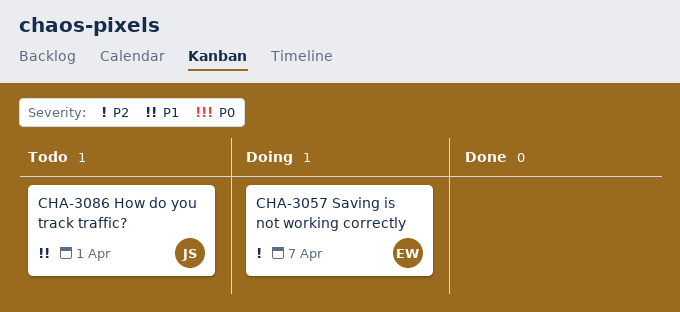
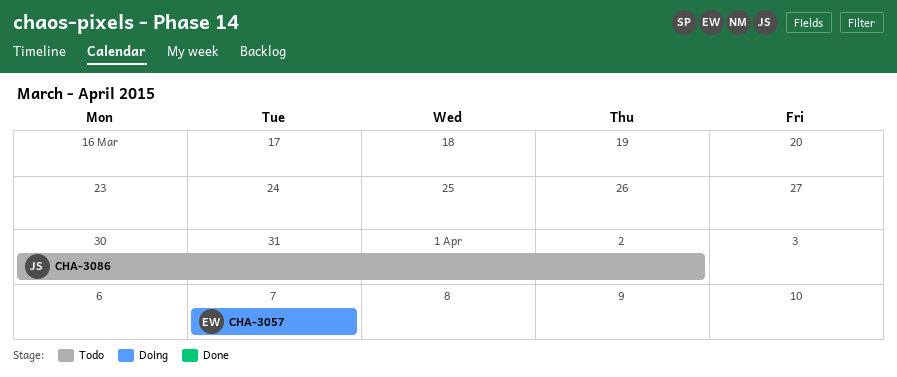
CHA-3086, due: Apr 1 -> Apr 2

